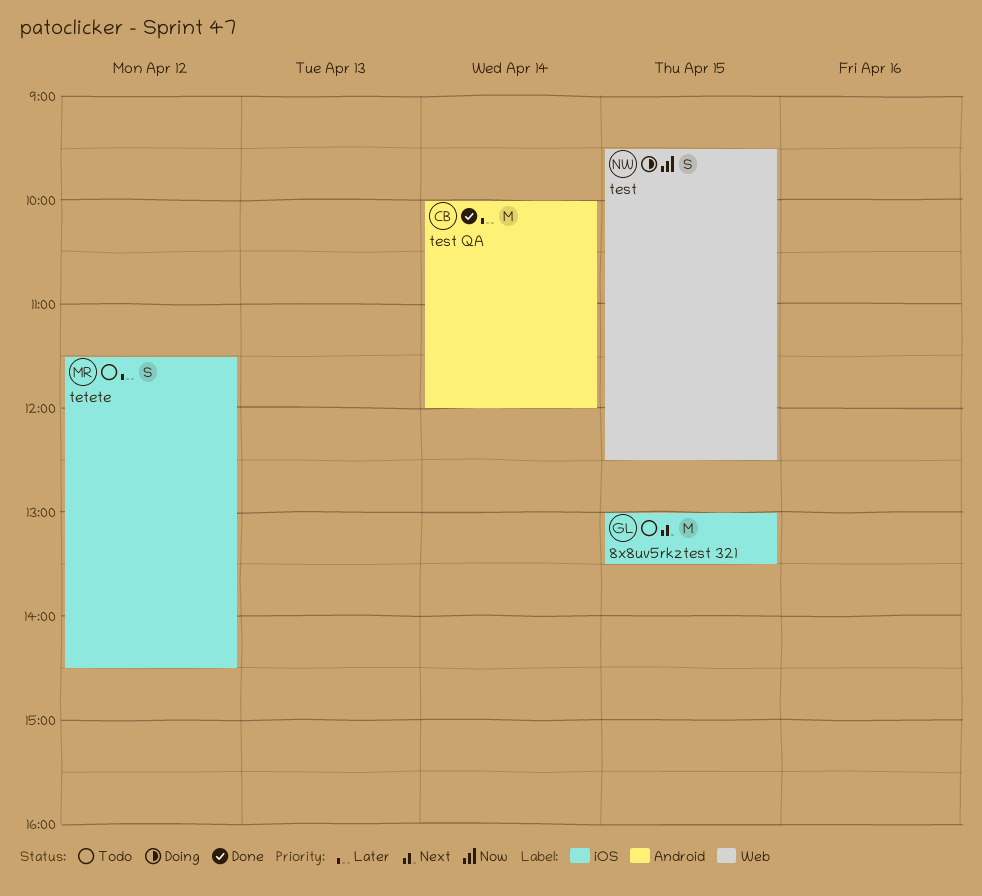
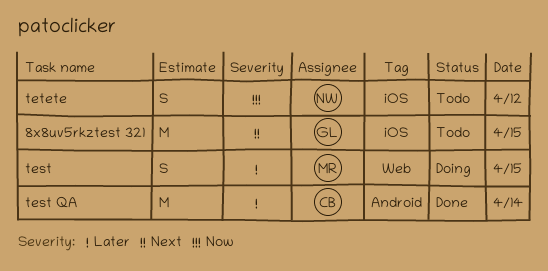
test, owner: NW -> MR
test, priority: Now -> Later
tetete, owner: MR -> NW
tetete, priority: Later -> Now

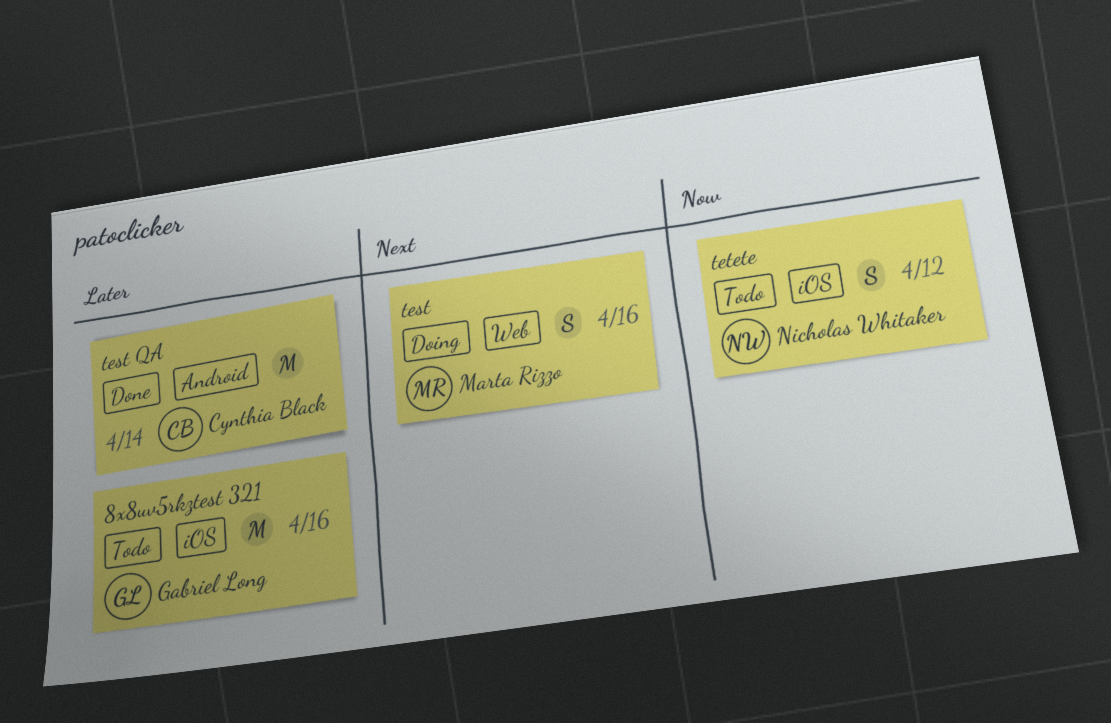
8x8uv5rkztest 321, priority: Next -> Later
8x8uv5rkztest 321, day: Apr 15 -> Apr 16
test, priority: Later -> Next
test, day: Apr 15 -> Apr 16

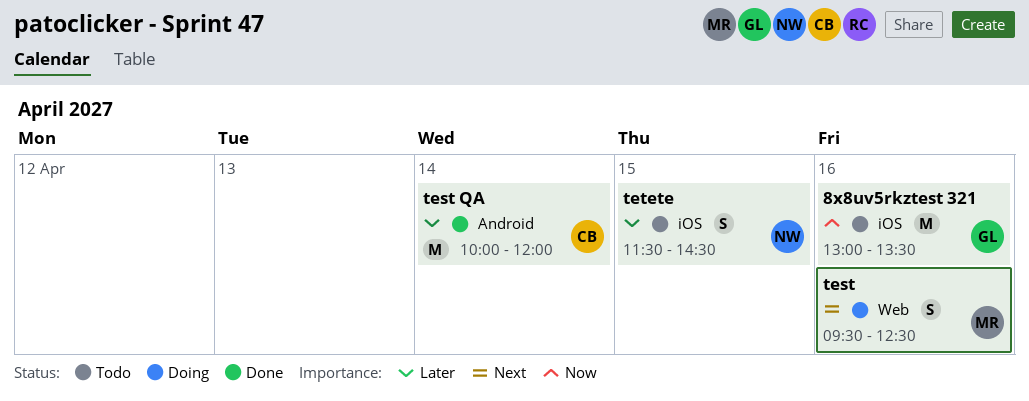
8x8uv5rkztest 321, priority: Later -> Now
tetete, priority: Now -> Later
tetete, day: Apr 12 -> Apr 15

